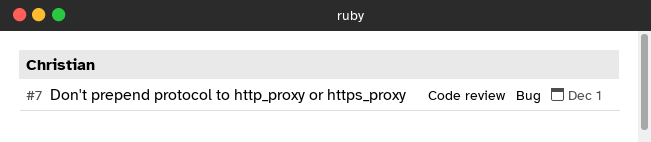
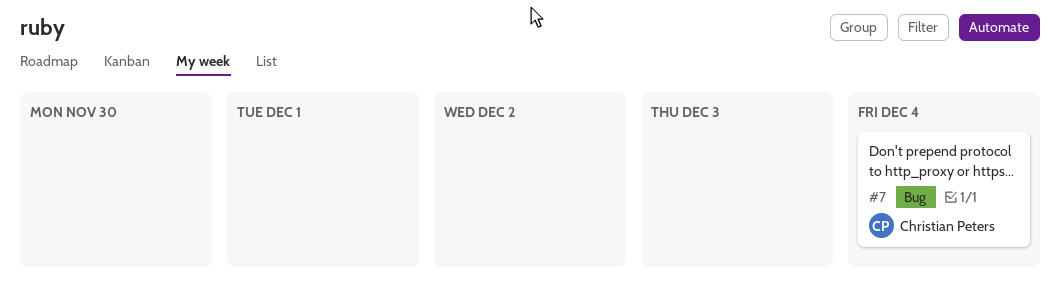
#7, due: Dec 1 -> Dec 4

